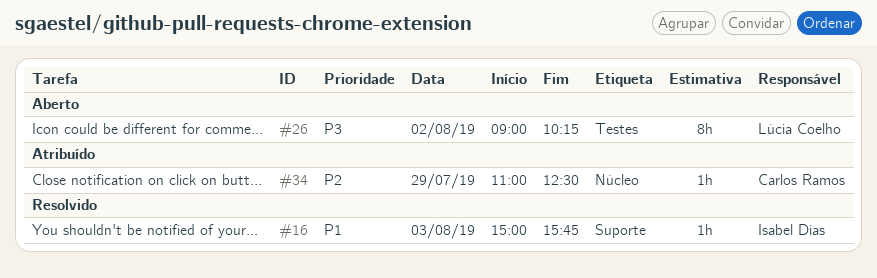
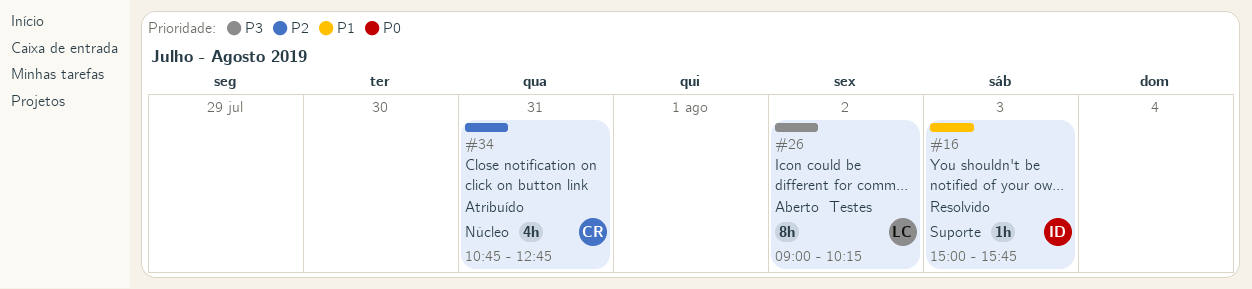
#34, estimate: 1h -> 4h
#34, day: Jul 29 -> Jul 31
#34, begins: 11:00 -> 10:45
#34, ends: 12:30 -> 12:45

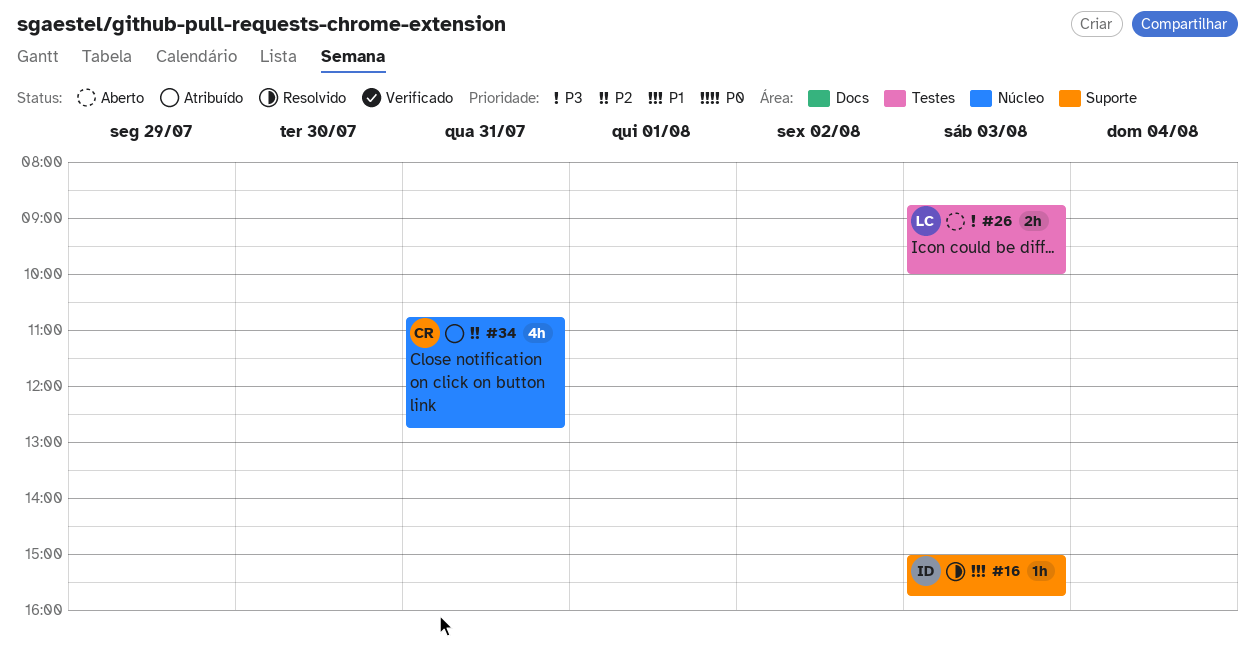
#26, estimate: 8h -> 2h
#26, day: Aug 2 -> Aug 3
#26, begins: 09:00 -> 08:45
#26, ends: 10:15 -> 10:00

